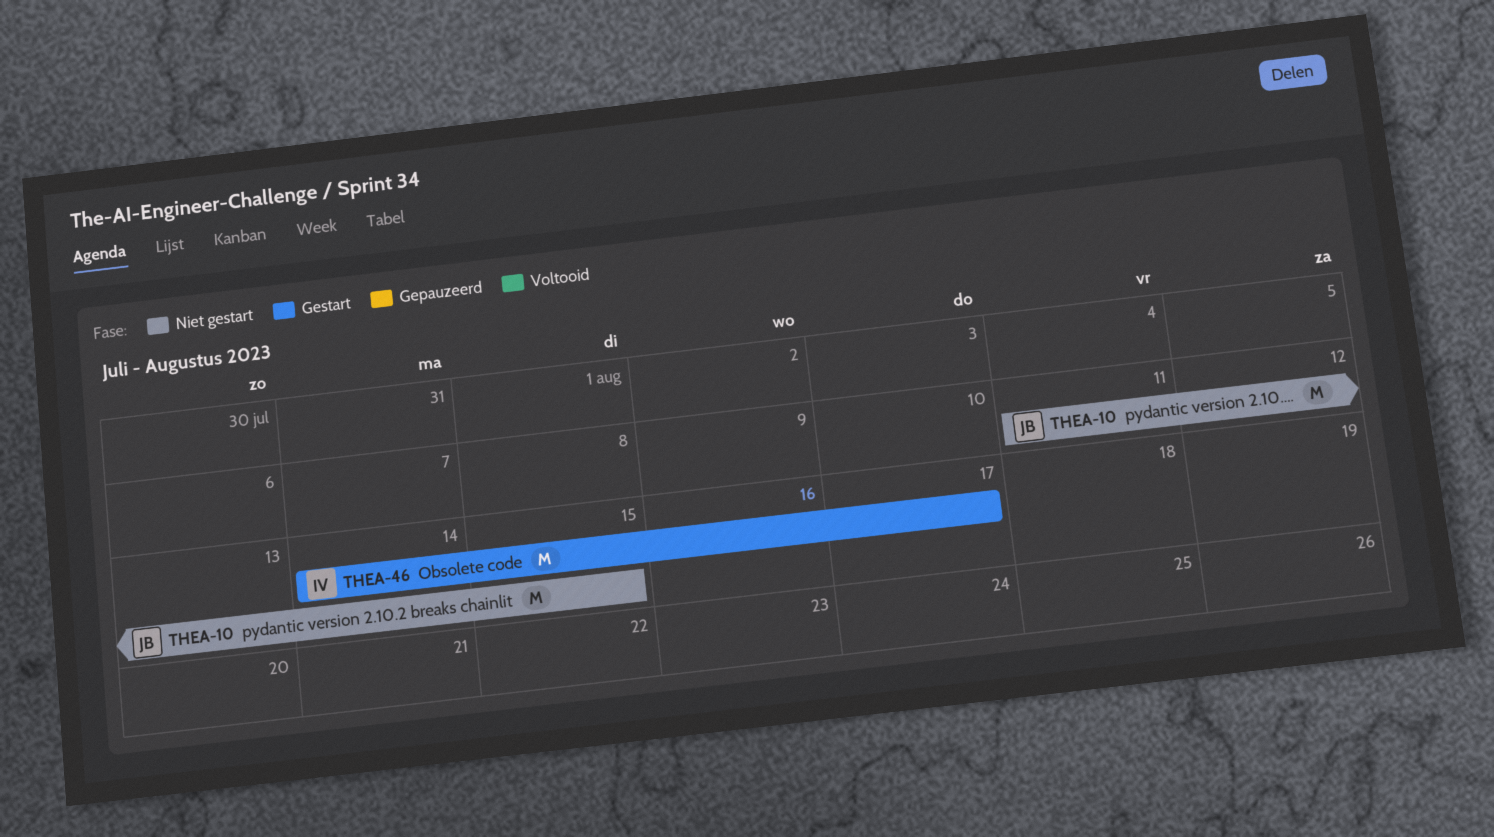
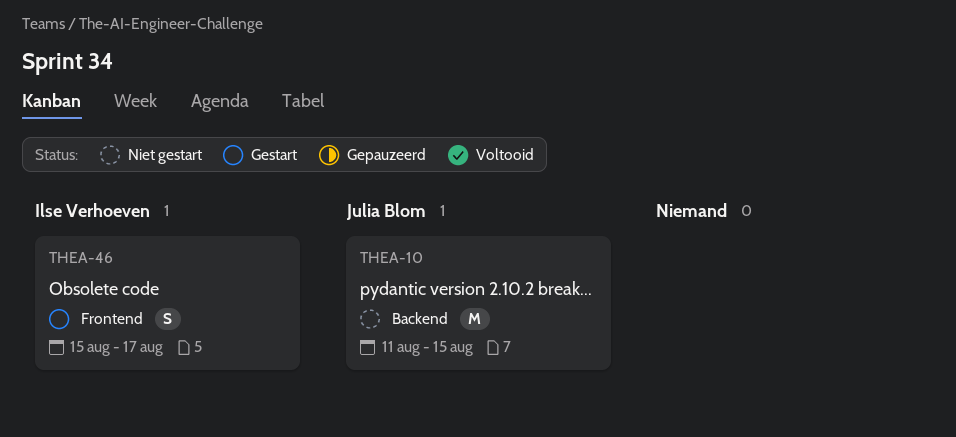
THEA-46, estimate: M -> S
THEA-46, start: Aug 14 -> Aug 15

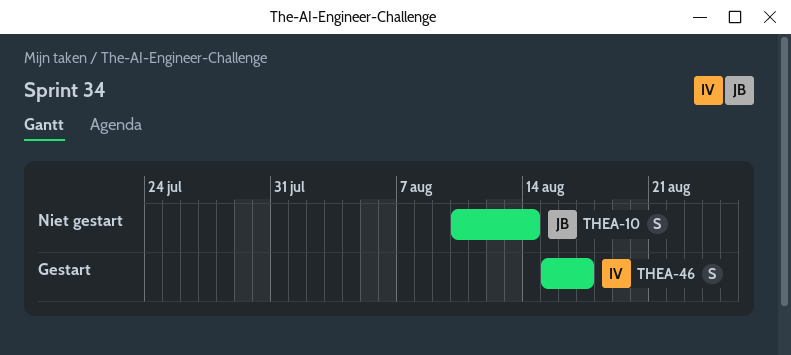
THEA-10, estimate: M -> S
THEA-10, start: Aug 11 -> Aug 10
THEA-10, due: Aug 15 -> Aug 14

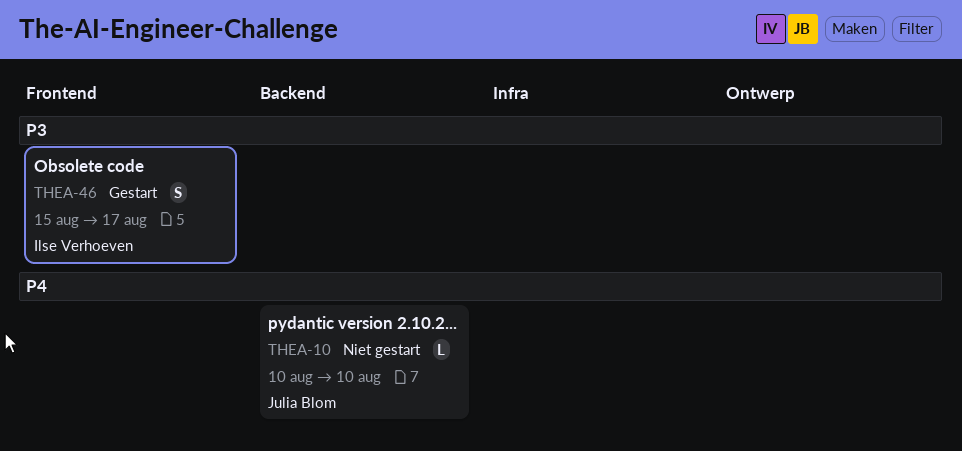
THEA-10, estimate: S -> L
THEA-10, due: Aug 14 -> Aug 10

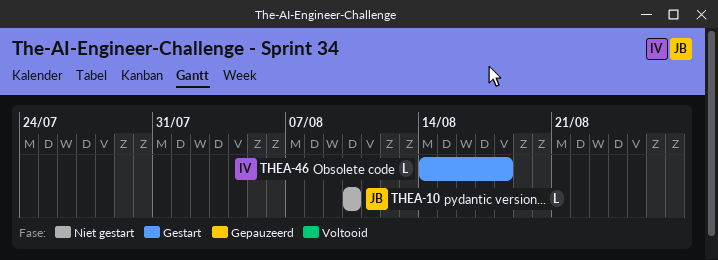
THEA-46, estimate: S -> L
THEA-46, start: Aug 15 -> Aug 14
THEA-46, due: Aug 17 -> Aug 18

